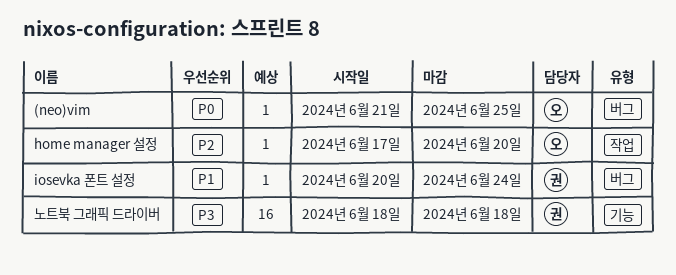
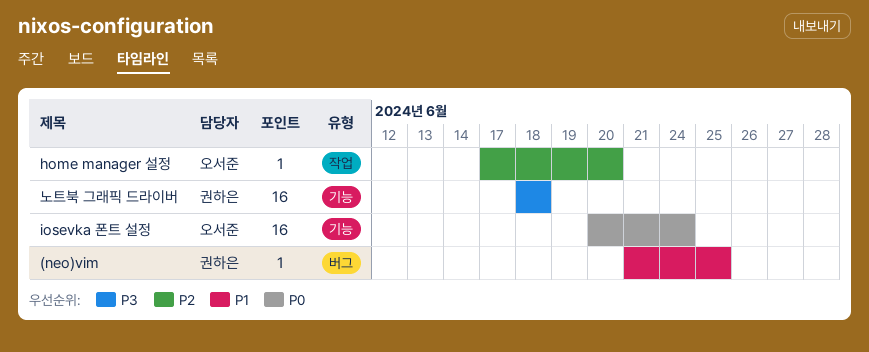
(neo)vim, owner: 오서준 -> 권하은
(neo)vim, priority: P0 -> P1
iosevka 폰트 설정, owner: 권하은 -> 오서준
iosevka 폰트 설정, priority: P1 -> P0
iosevka 폰트 설정, label: 버그 -> 기능
iosevka 폰트 설정, estimate: 1 -> 16

